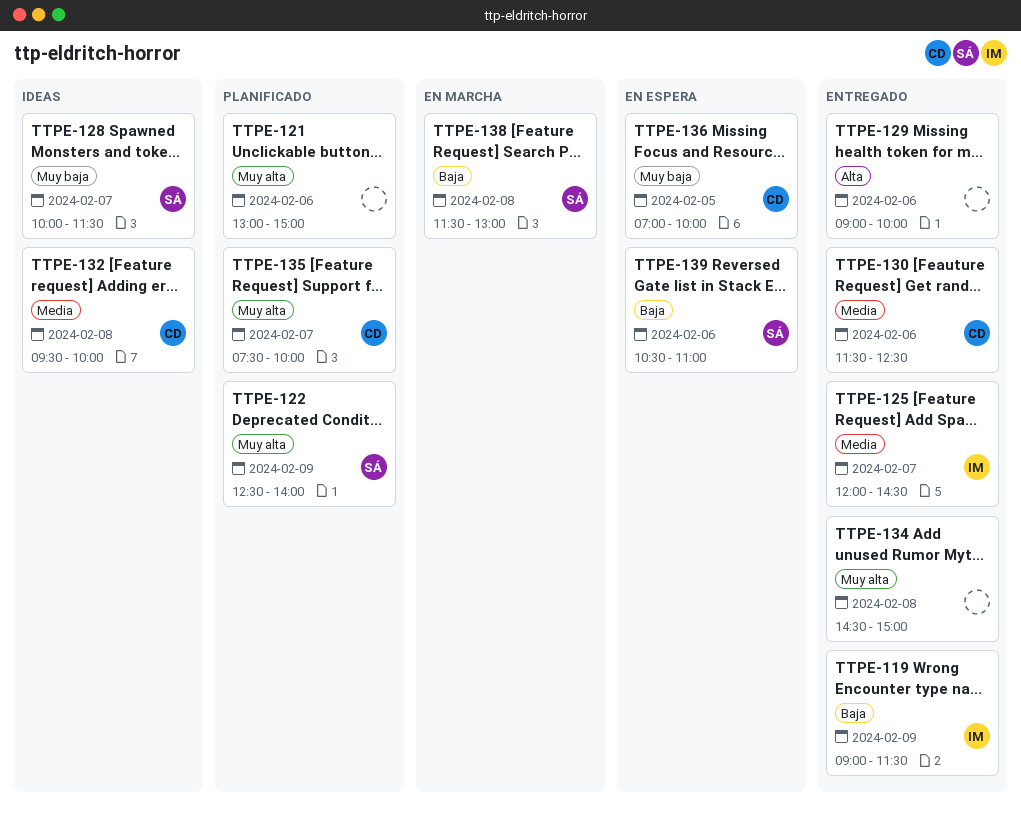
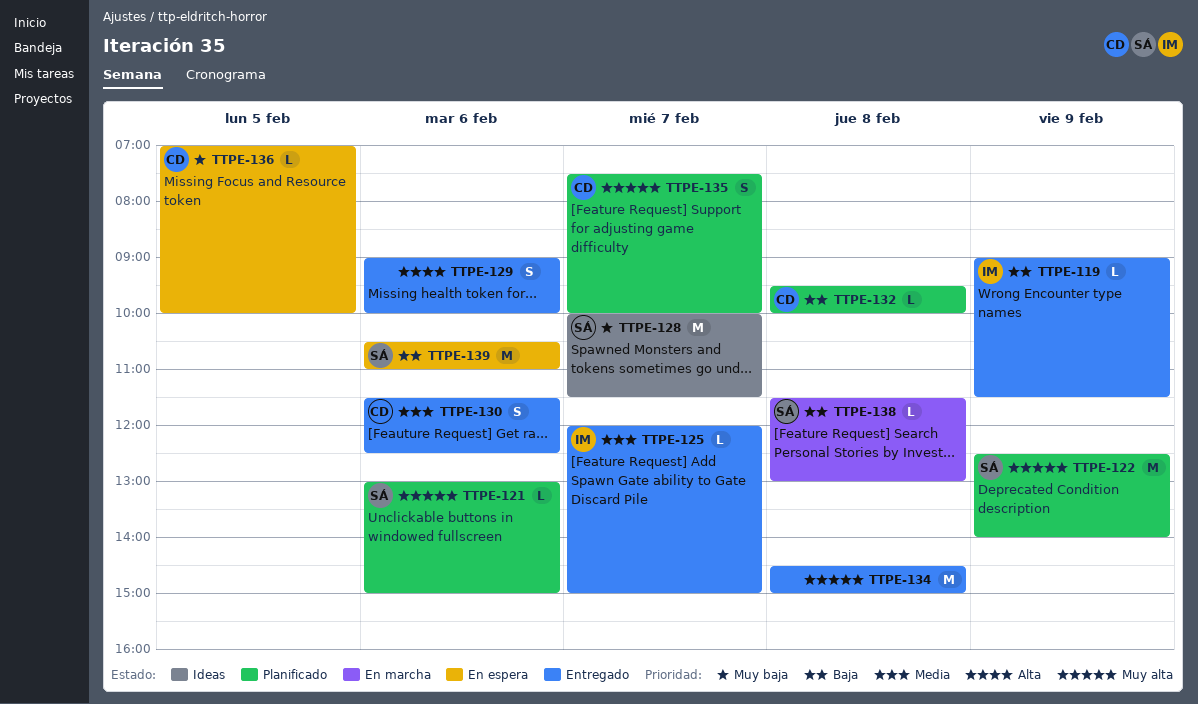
TTPE-121, owner: none -> SÁ
TTPE-125, ends: 14:30 -> 15:00
TTPE-132, status: Ideas -> Planificado
TTPE-132, priority: Media -> Baja

